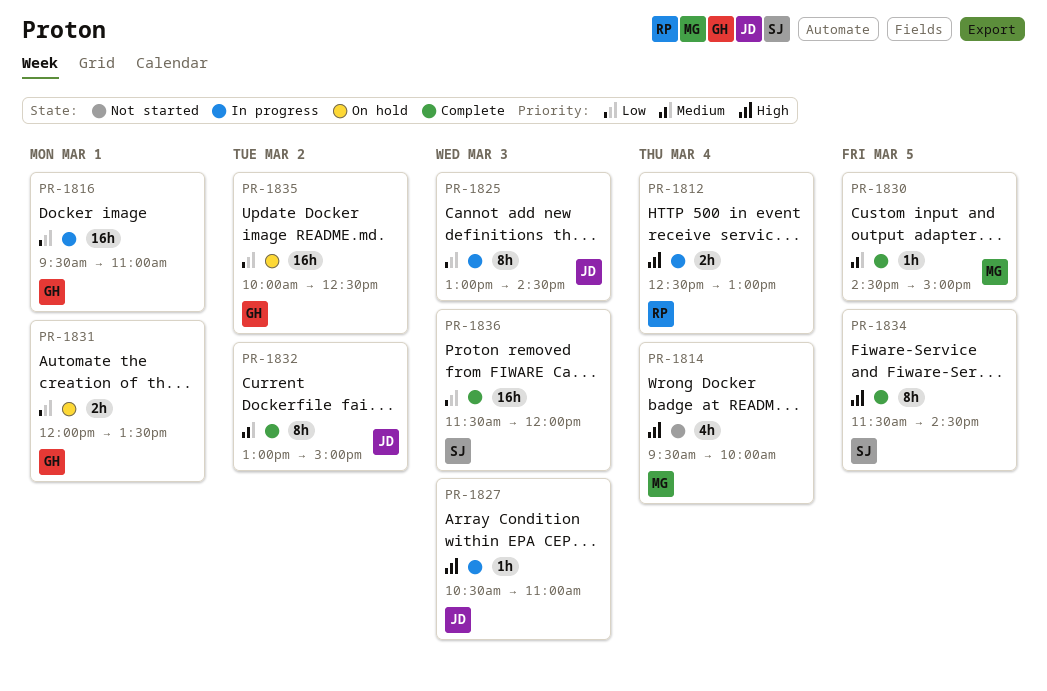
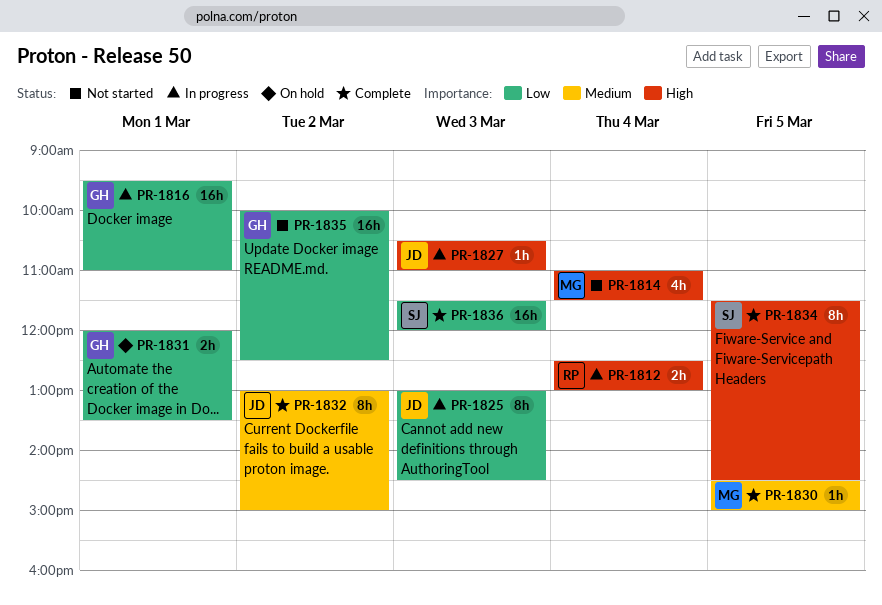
PR-1814, begins: 09:30 -> 11:00
PR-1814, ends: 10:00 -> 11:30
PR-1835, status: On hold -> Not started

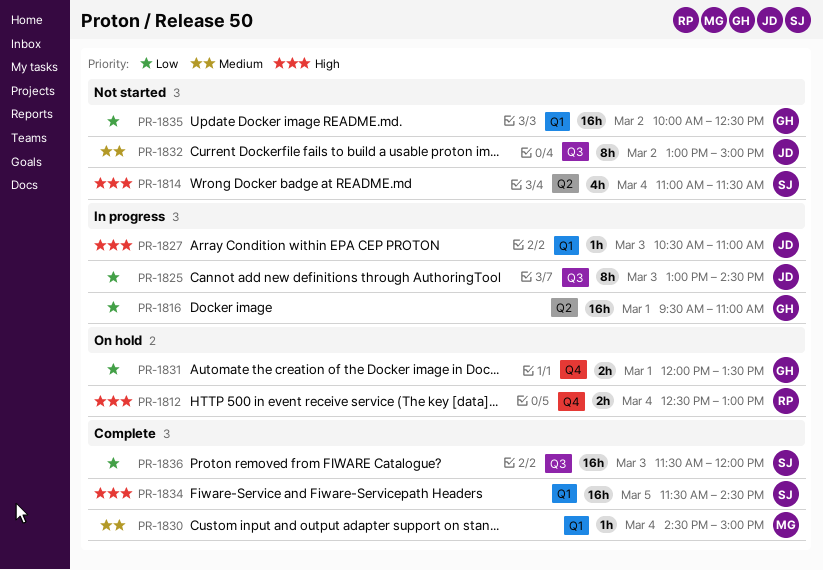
PR-1812, status: In progress -> On hold
PR-1814, owner: MG -> SJ
PR-1830, day: Mar 5 -> Mar 4
PR-1832, status: Complete -> Not started
PR-1834, estimate: 8h -> 16h

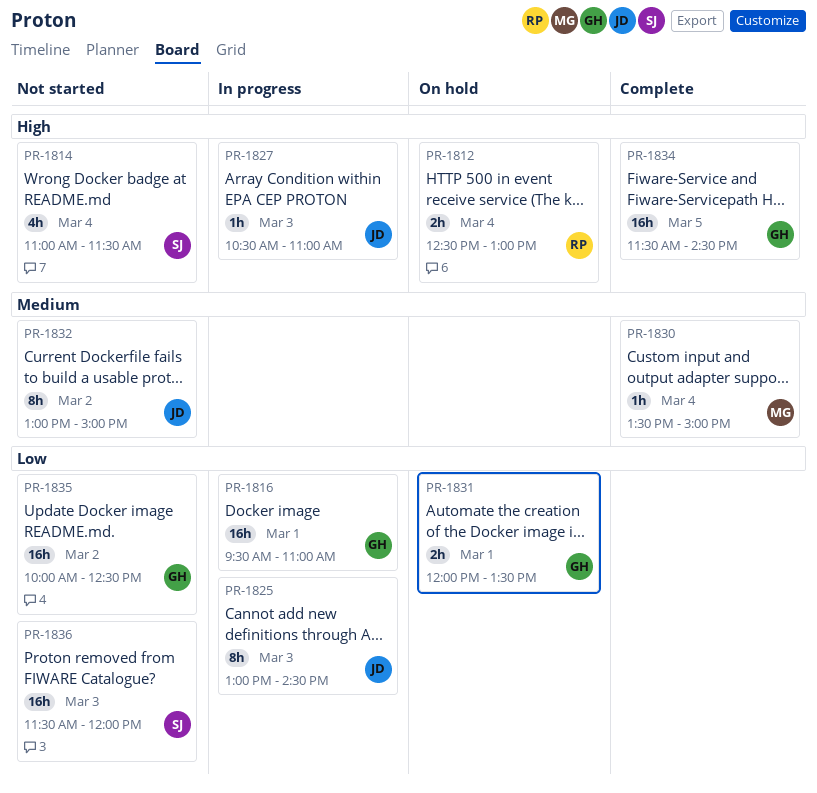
PR-1830, begins: 14:30 -> 13:30
PR-1834, owner: SJ -> GH
PR-1836, status: Complete -> Not started

